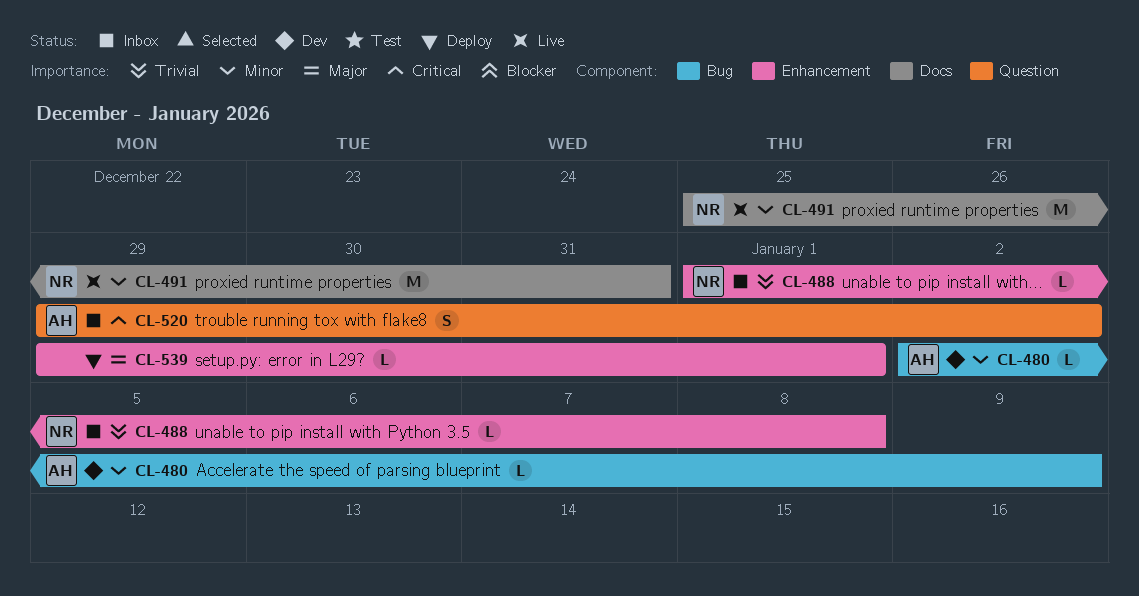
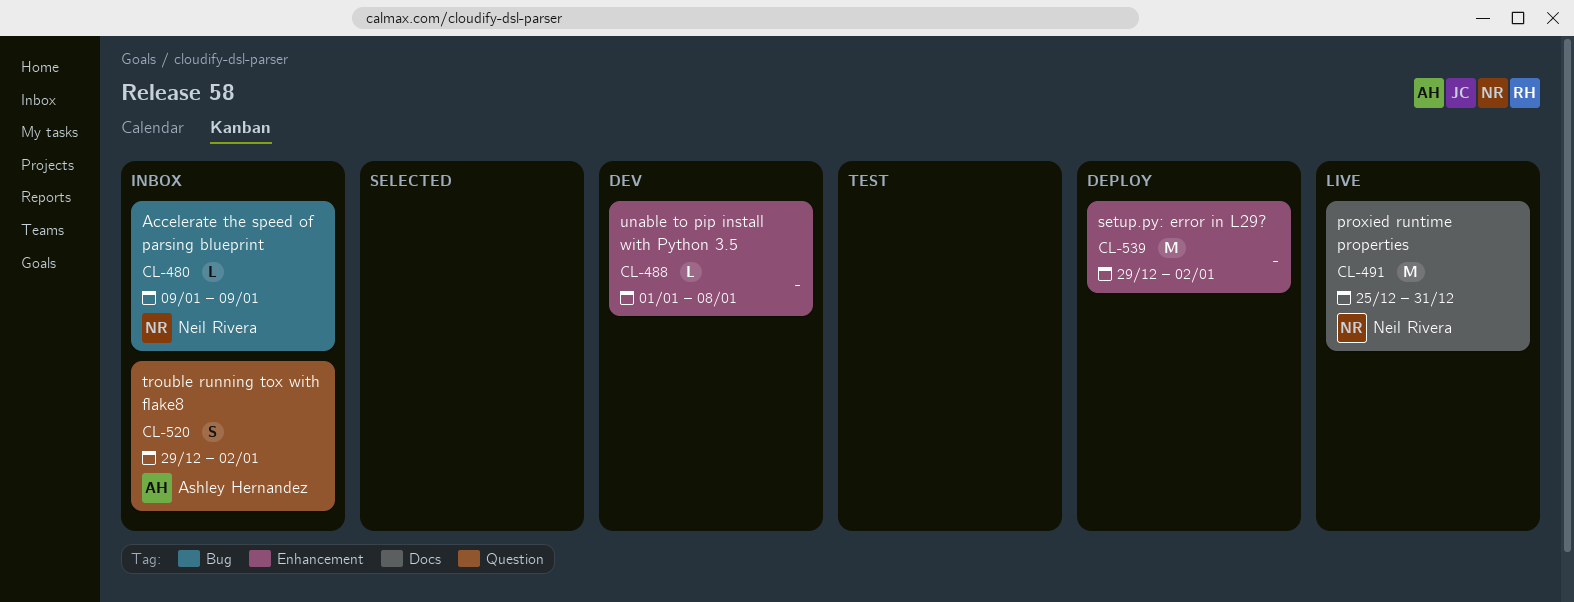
CL-480, status: Dev -> Inbox
CL-480, owner: Ashley Hernandez -> Neil Rivera
CL-480, start: Jan 2 -> Jan 9
CL-488, status: Inbox -> Dev
CL-488, owner: Neil Rivera -> none
CL-539, estimate: L -> M
CL-539, due: Jan 1 -> Jan 2

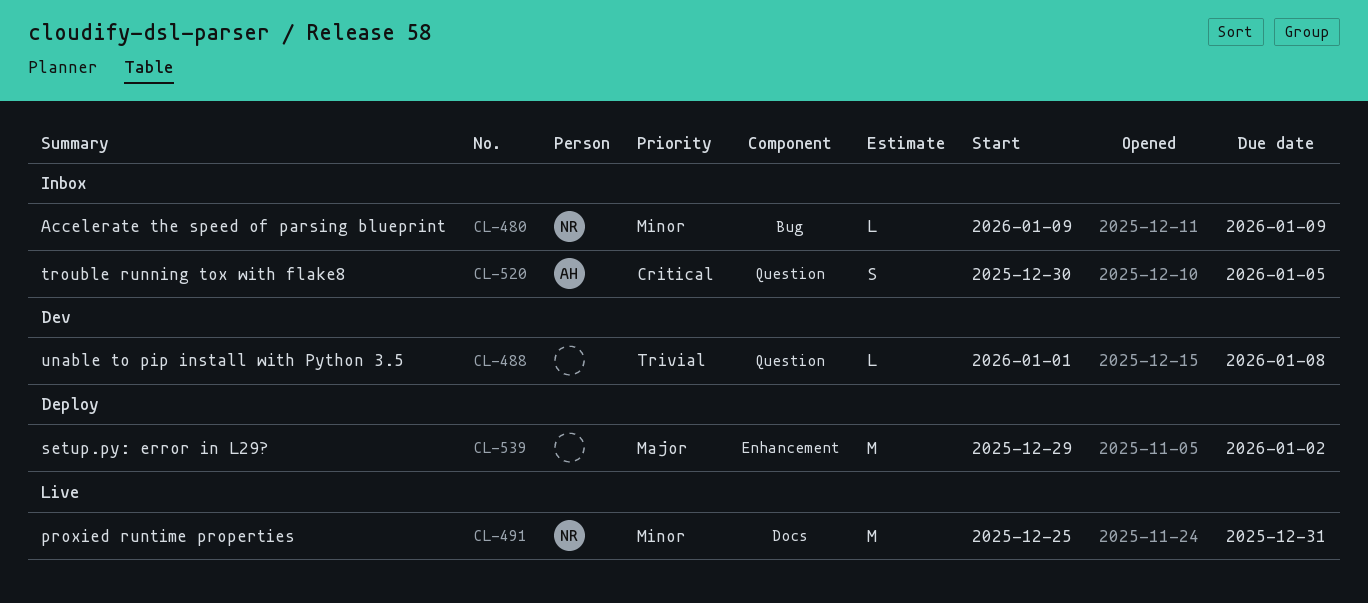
CL-488, label: Enhancement -> Question
CL-520, start: Dec 29 -> Dec 30
CL-520, due: Jan 2 -> Jan 5

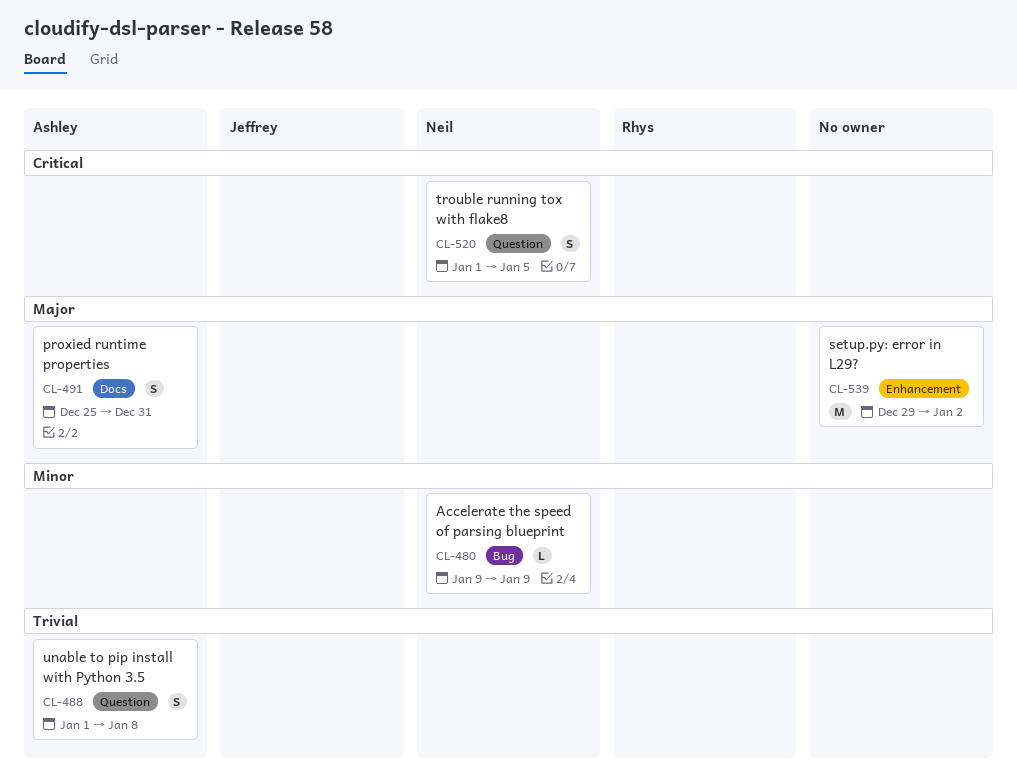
CL-488, owner: none -> Ashley
CL-488, estimate: L -> S
CL-491, owner: Neil -> Ashley
CL-491, priority: Minor -> Major
CL-491, estimate: M -> S
CL-520, owner: Ashley -> Neil
CL-520, start: Dec 30 -> Jan 1

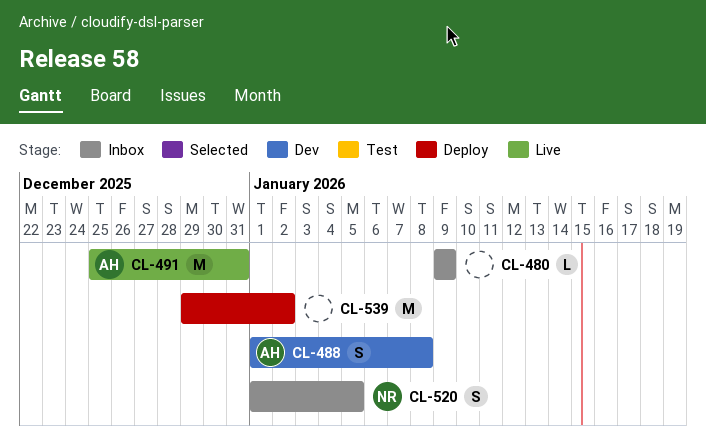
CL-480, owner: Neil -> none
CL-491, estimate: S -> M

